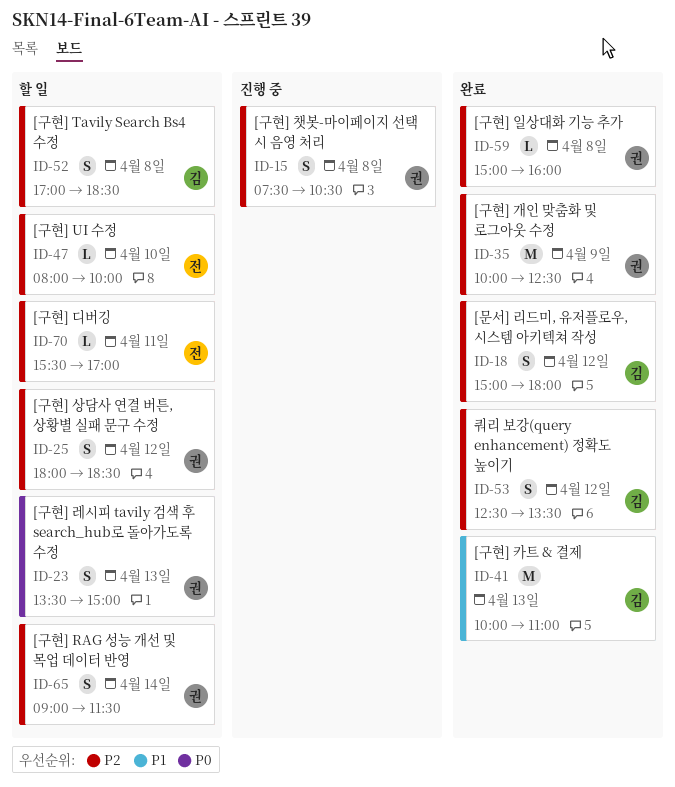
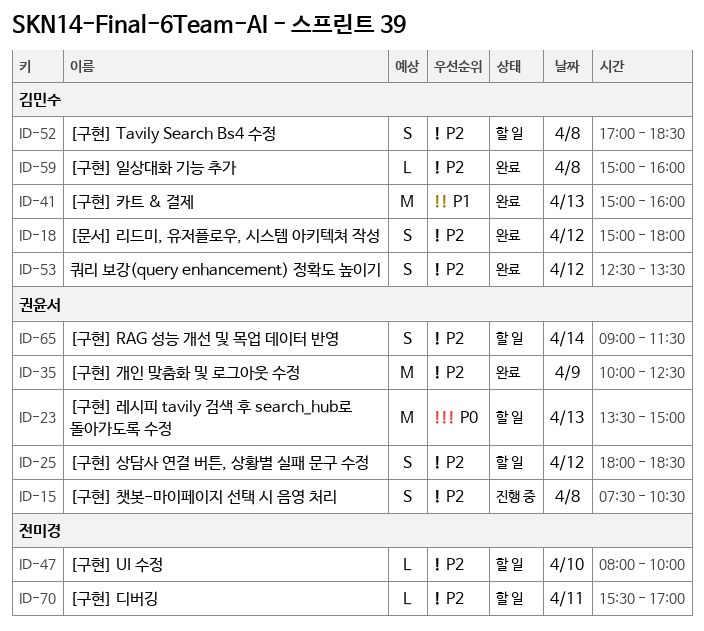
ID-23, estimate: S -> M
ID-41, begins: 10:00 -> 15:00
ID-41, ends: 11:00 -> 16:00
ID-59, owner: 권윤서 -> 김민수

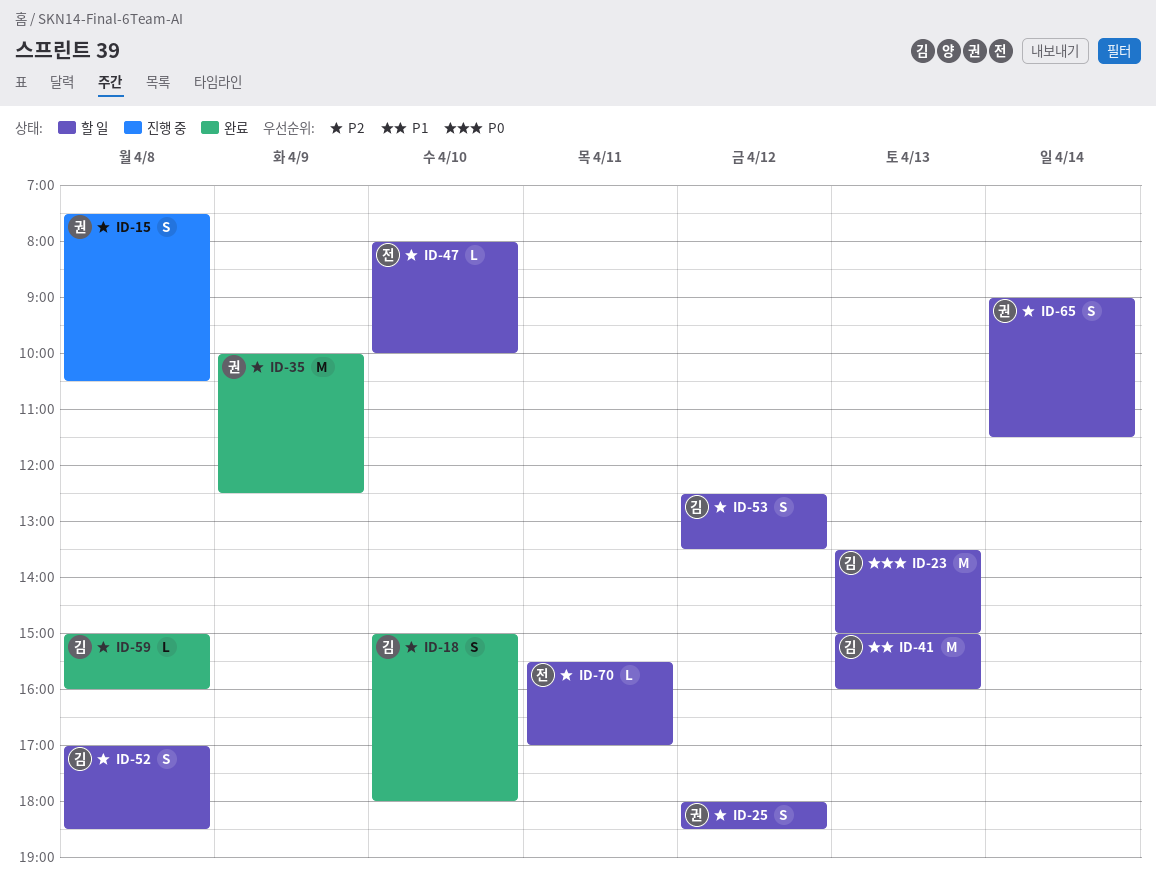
ID-18, day: Apr 12 -> Apr 10
ID-23, owner: 권윤서 -> 김민수
ID-41, status: 완료 -> 할 일
ID-53, status: 완료 -> 할 일

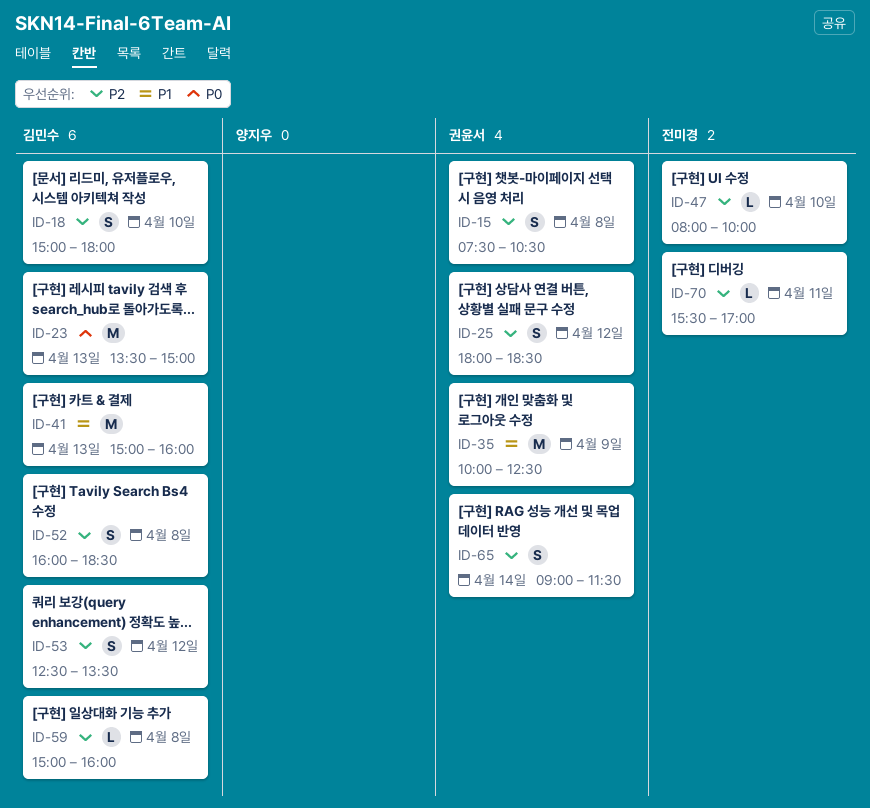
ID-35, priority: P2 -> P1
ID-52, begins: 17:00 -> 16:00

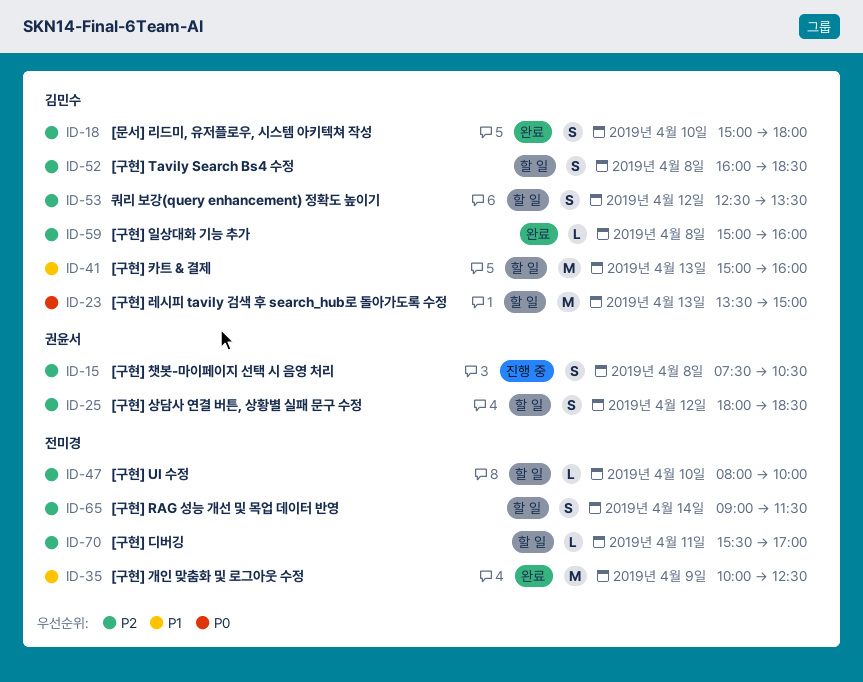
ID-35, owner: 권윤서 -> 전미경
ID-65, owner: 권윤서 -> 전미경

